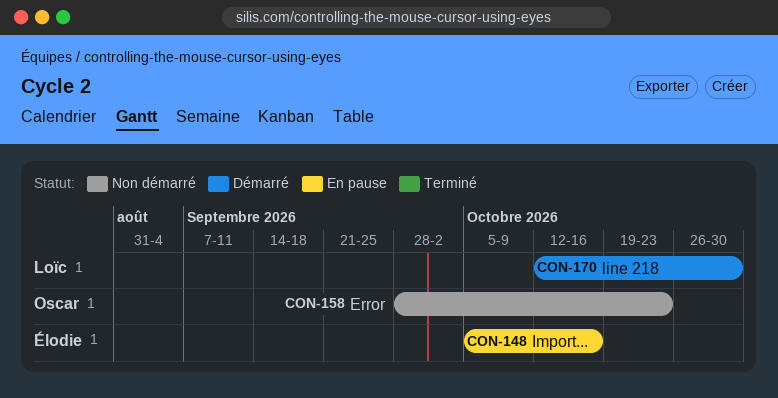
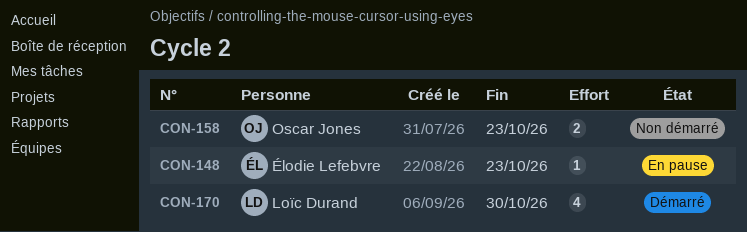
CON-148, due: Oct 16 -> Oct 23

